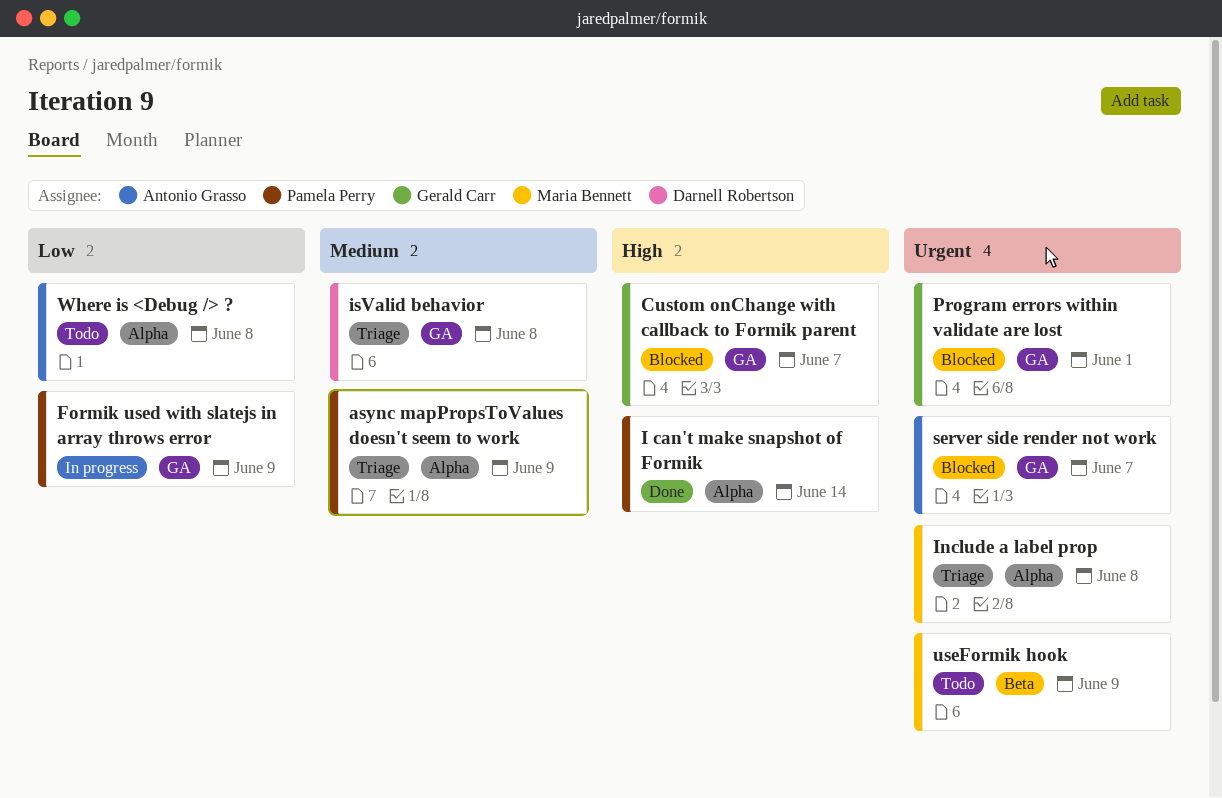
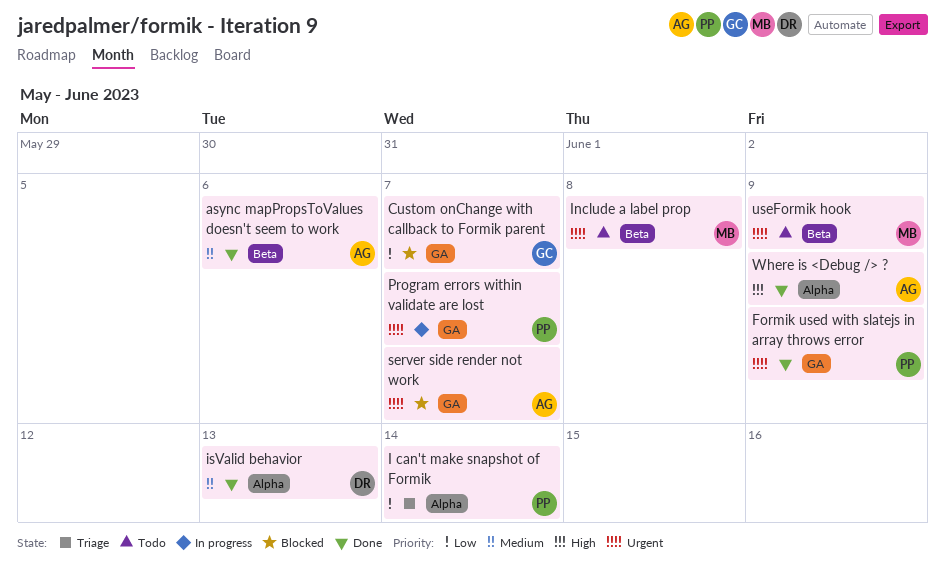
async mapPropsToValues doesn't seem to work, status: Triage -> Done
async mapPropsToValues doesn't seem to work, owner: Pamela Perry -> Antonio Grasso
async mapPropsToValues doesn't seem to work, label: Alpha -> Beta
async mapPropsToValues doesn't seem to work, due: Jun 9 -> Jun 6
Custom onChange with callback to Formik parent, priority: High -> Low
Formik used with slatejs in array throws error, status: In progress -> Done
Formik used with slatejs in array throws error, priority: Low -> Urgent
I can't make snapshot of Formik, status: Done -> Triage
I can't make snapshot of Formik, priority: High -> Low
Include a label prop, status: Triage -> Todo
Include a label prop, label: Alpha -> Beta
isValid behavior, status: Triage -> Done
isValid behavior, label: GA -> Alpha
isValid behavior, due: Jun 8 -> Jun 13
Program errors within validate are lost, status: Blocked -> In progress
Program errors within validate are lost, owner: Gerald Carr -> Pamela Perry
Program errors within validate are lost, due: Jun 1 -> Jun 7
Where is <Debug /> ?, status: Todo -> Done
Where is <Debug /> ?, priority: Low -> High
Where is <Debug /> ?, due: Jun 8 -> Jun 9

